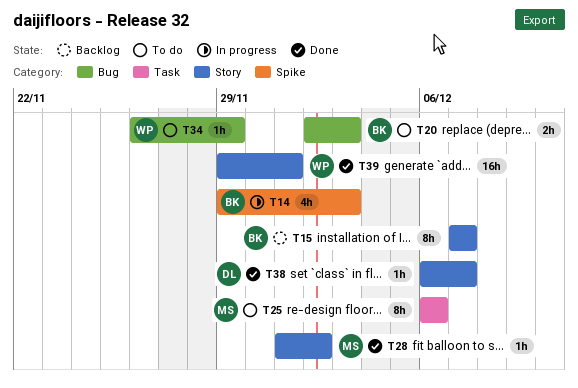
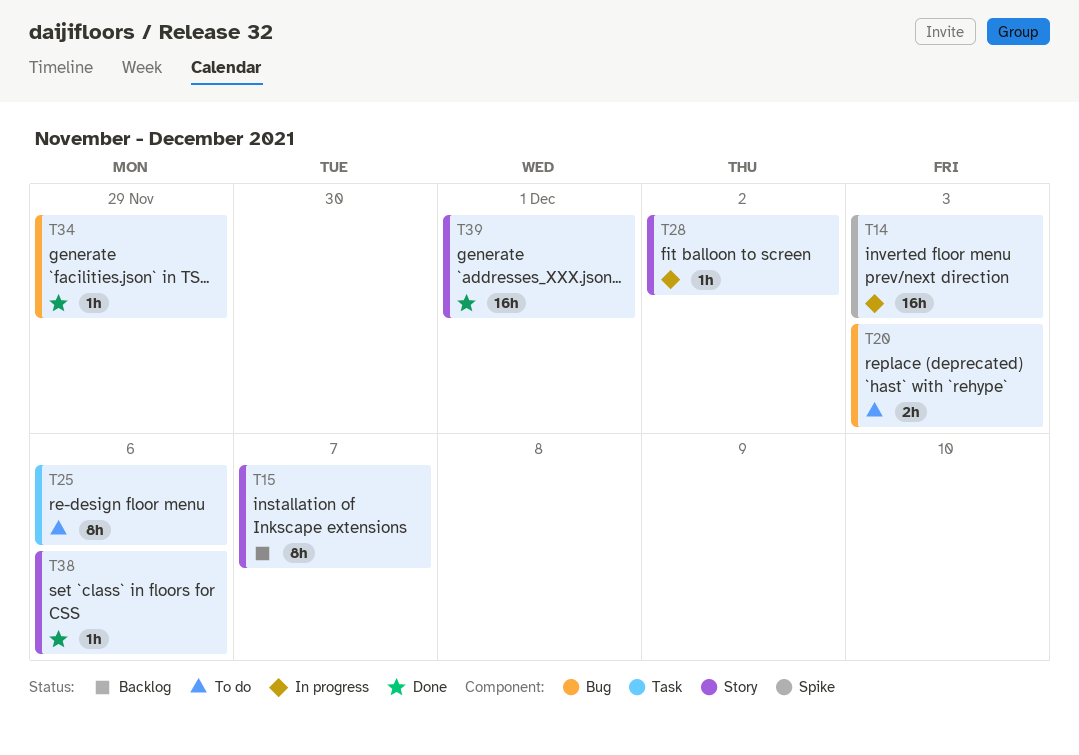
T14, estimate: 4h -> 16h
T28, status: Done -> In progress
T34, status: To do -> Done
T38, due: Dec 7 -> Dec 6

